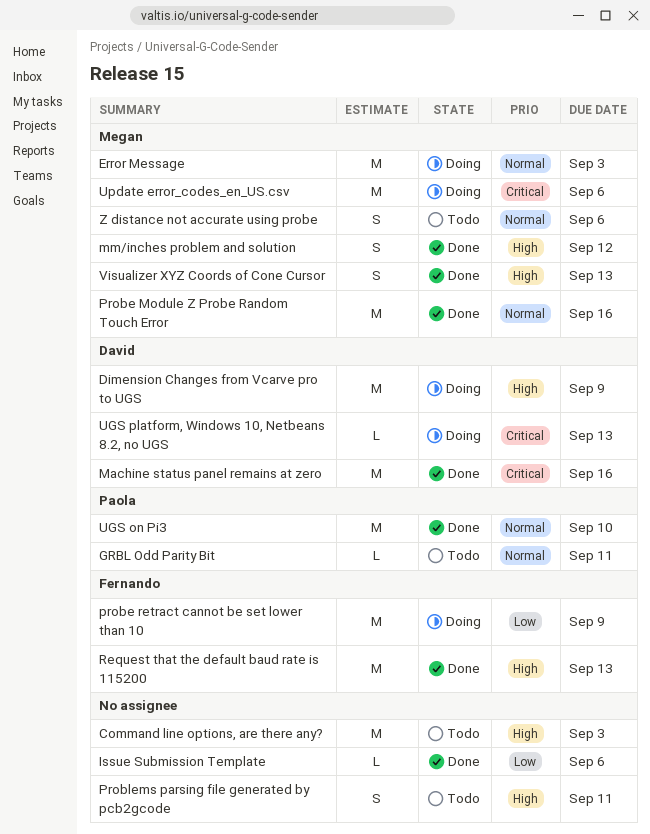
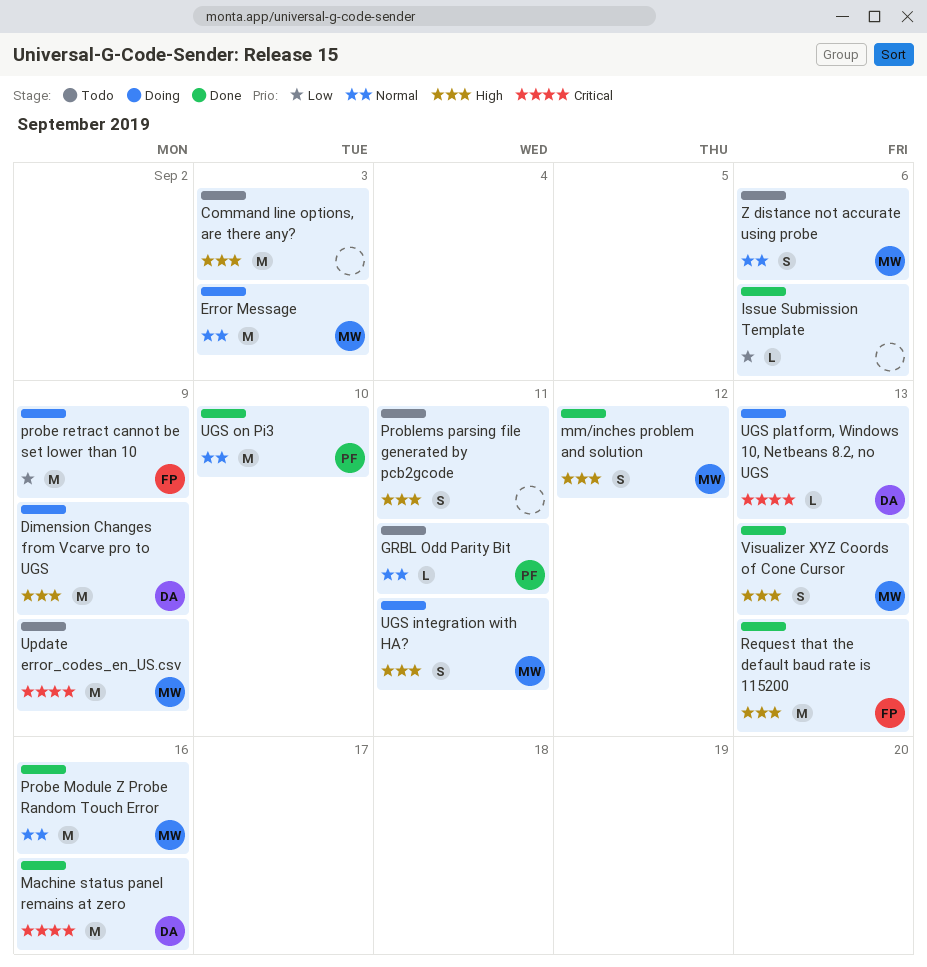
UGS integration with HA?: none -> present
Update error_codes_en_US.csv, status: Doing -> Todo
Update error_codes_en_US.csv, due: Sep 6 -> Sep 9

